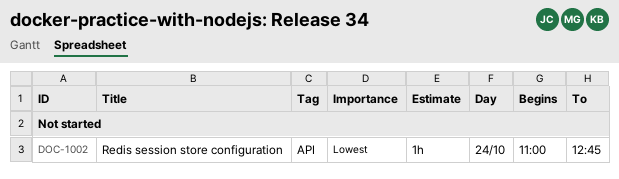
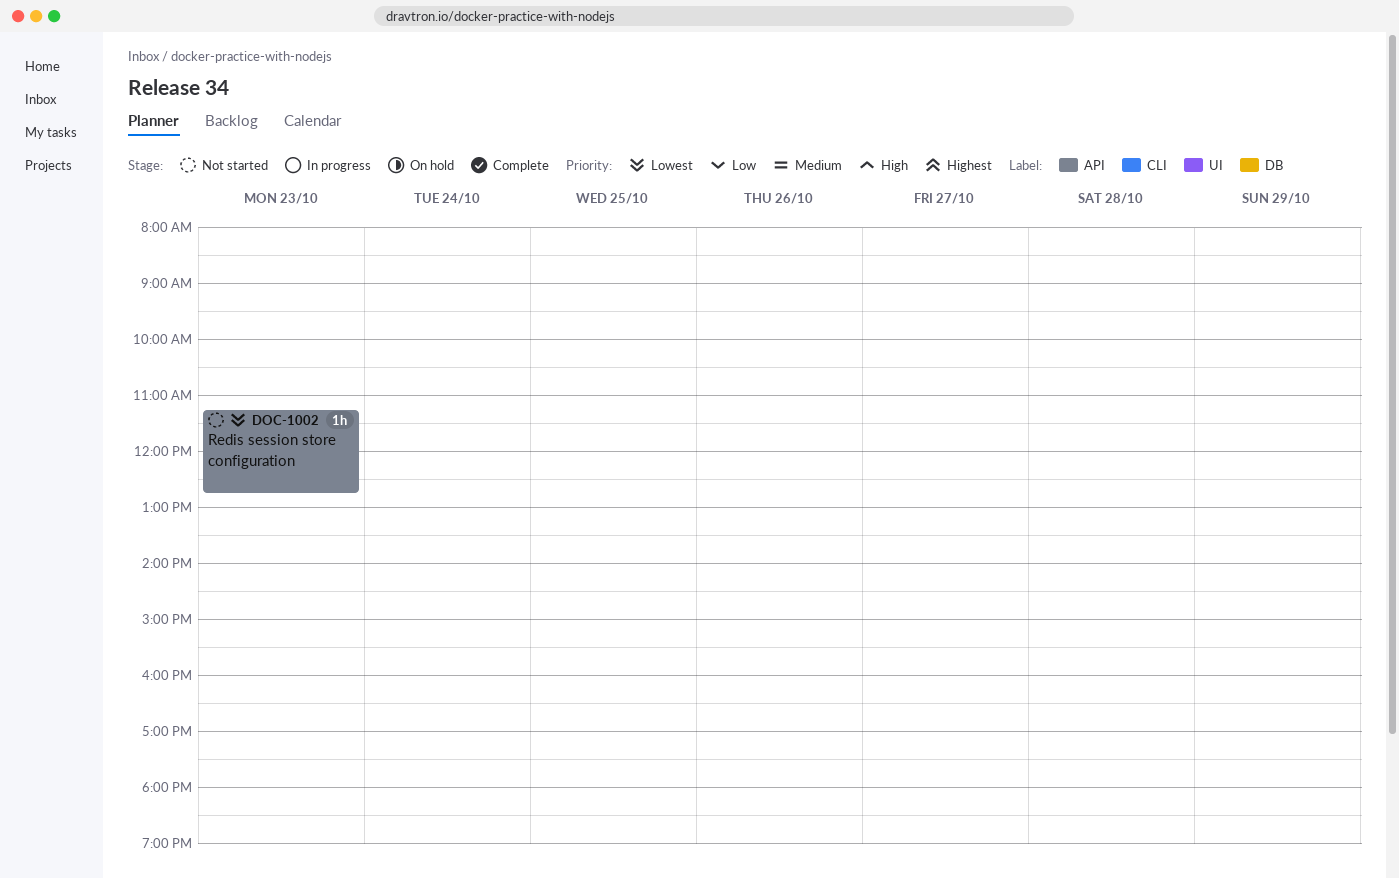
DOC-1002, day: Oct 24 -> Oct 23
DOC-1002, begins: 11:00 -> 11:15

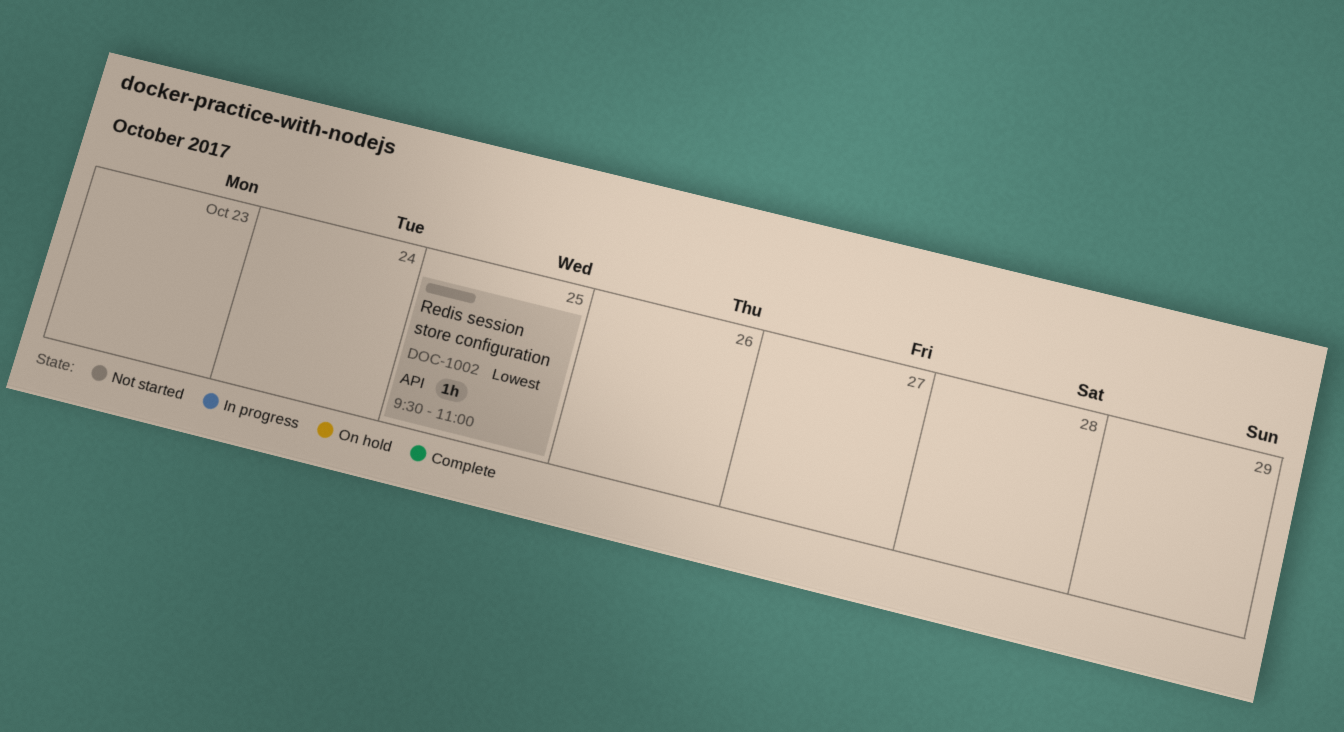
DOC-1002, day: Oct 23 -> Oct 25
DOC-1002, begins: 11:15 -> 09:30
DOC-1002, ends: 12:45 -> 11:00

